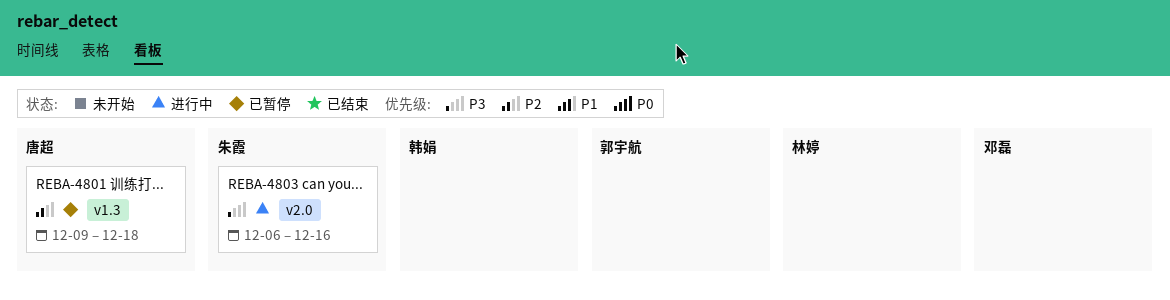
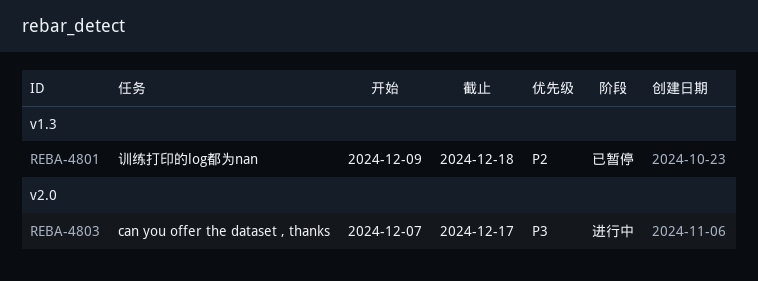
REBA-4803, start: Dec 6 -> Dec 7
REBA-4803, due: Dec 16 -> Dec 17

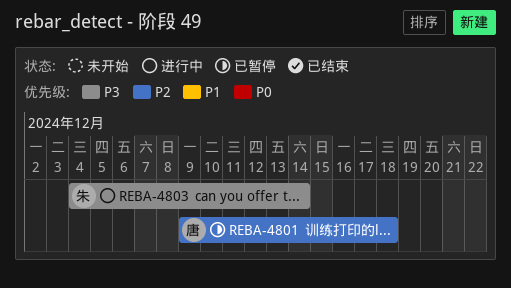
REBA-4803, start: Dec 7 -> Dec 4
REBA-4803, due: Dec 17 -> Dec 14

